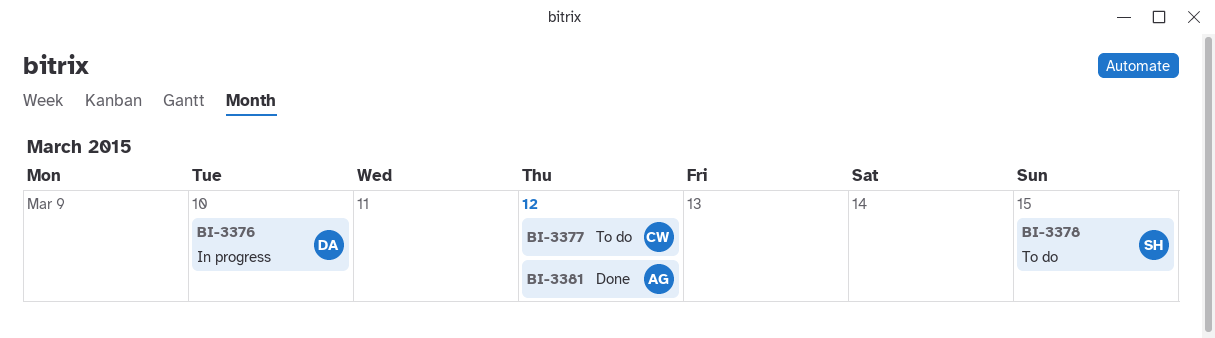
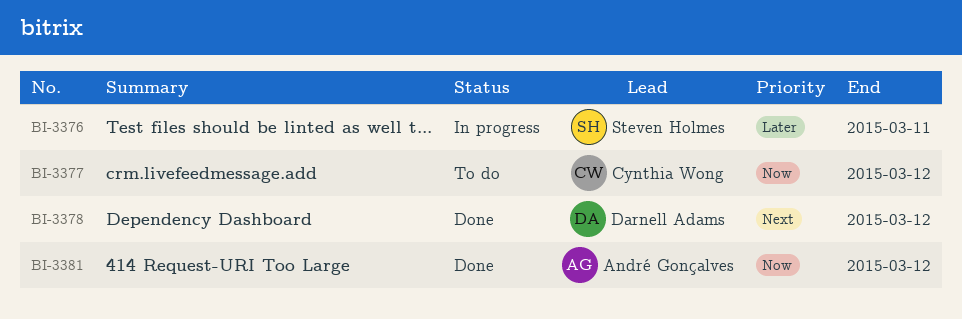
BI-3376, owner: Darnell Adams -> Steven Holmes
BI-3376, due: Mar 10 -> Mar 11
BI-3378, status: To do -> Done
BI-3378, owner: Steven Holmes -> Darnell Adams
BI-3378, due: Mar 15 -> Mar 12

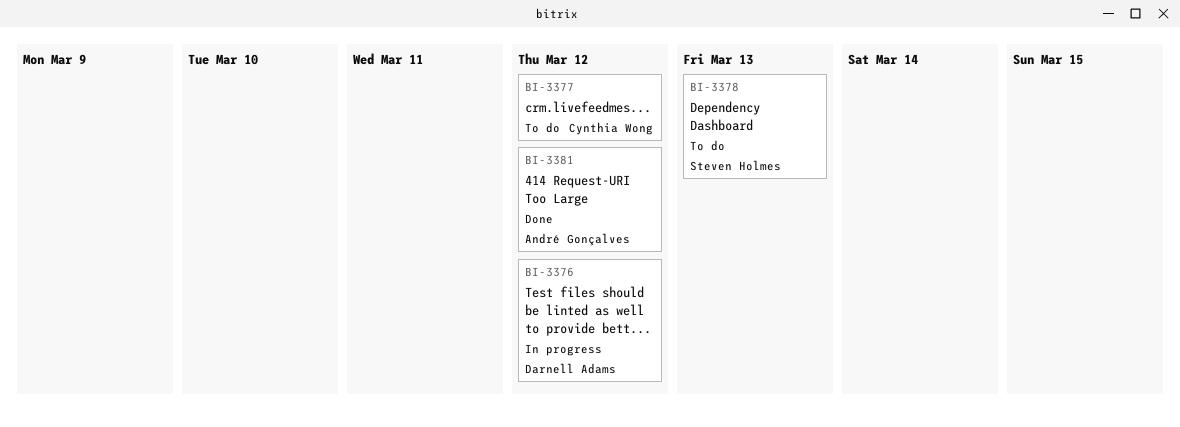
BI-3376, owner: Steven Holmes -> Darnell Adams
BI-3376, due: Mar 11 -> Mar 12
BI-3378, status: Done -> To do
BI-3378, owner: Darnell Adams -> Steven Holmes
BI-3378, due: Mar 12 -> Mar 13

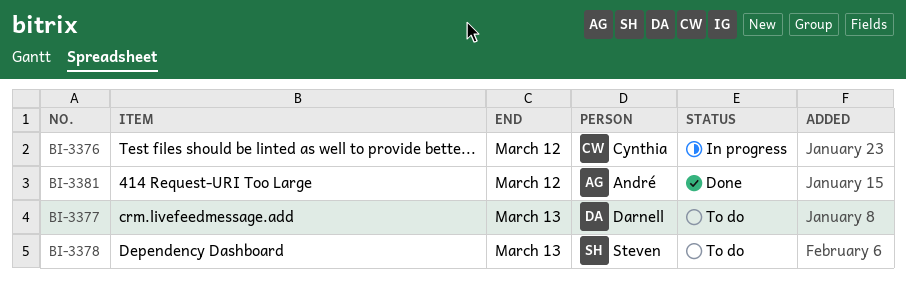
BI-3376, owner: Darnell Adams -> Cynthia Wong
BI-3377, owner: Cynthia Wong -> Darnell Adams
BI-3377, due: Mar 12 -> Mar 13

